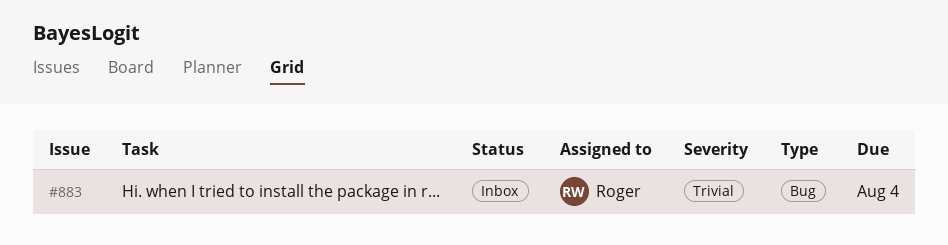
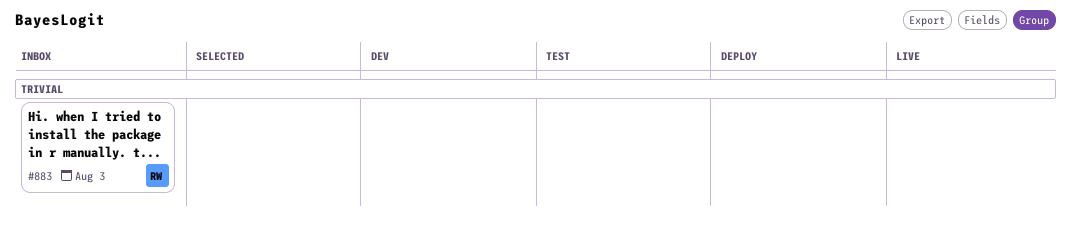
#883, due: Aug 4 -> Aug 3

